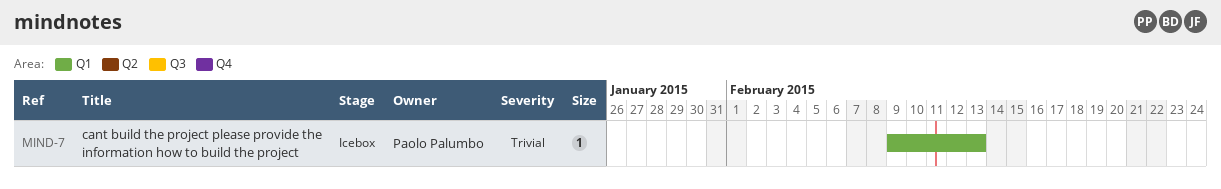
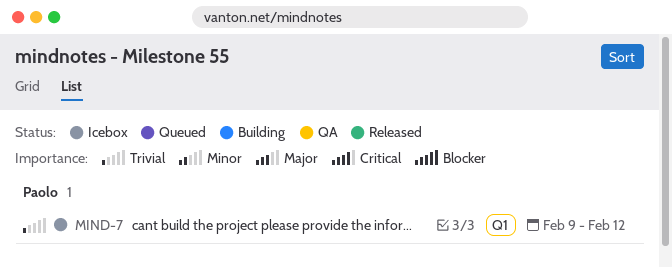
MIND-7, due: Feb 13 -> Feb 12

